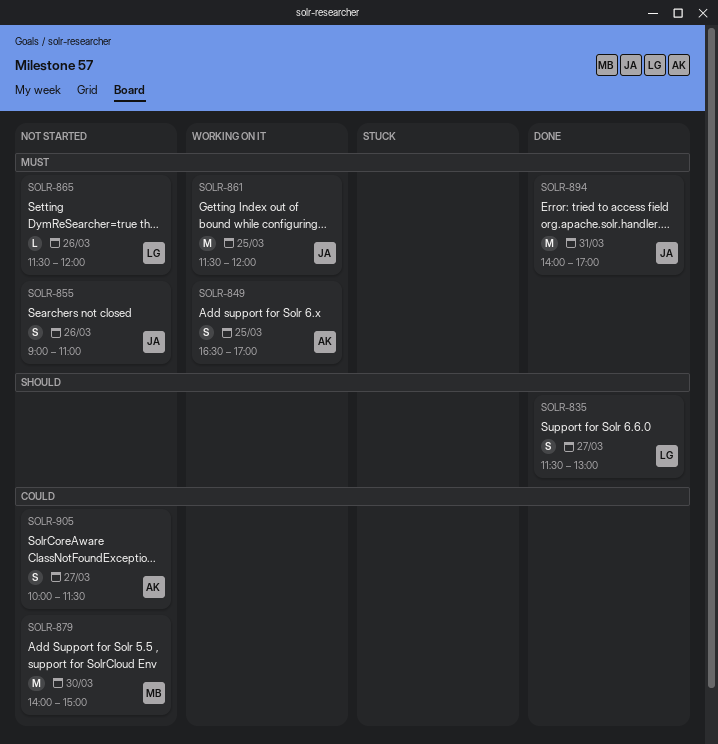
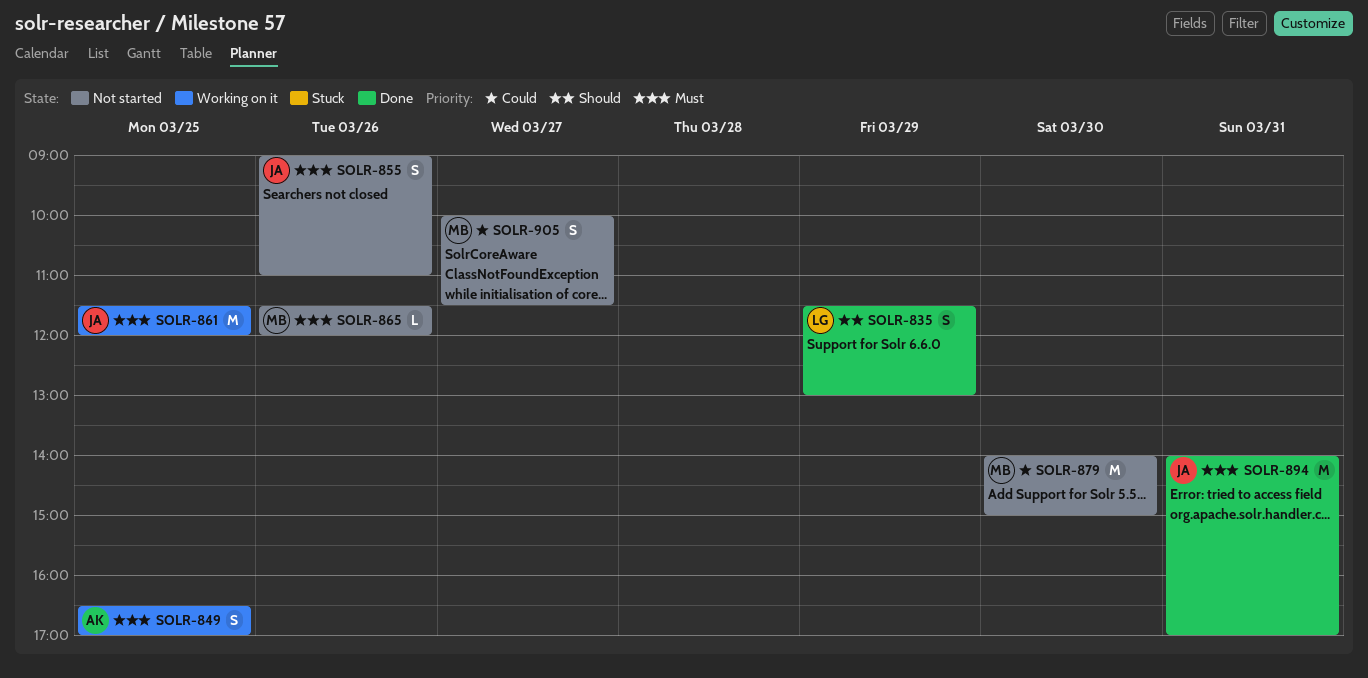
SOLR-835, day: Mar 27 -> Mar 29
SOLR-865, owner: LG -> MB
SOLR-905, owner: AK -> MB

